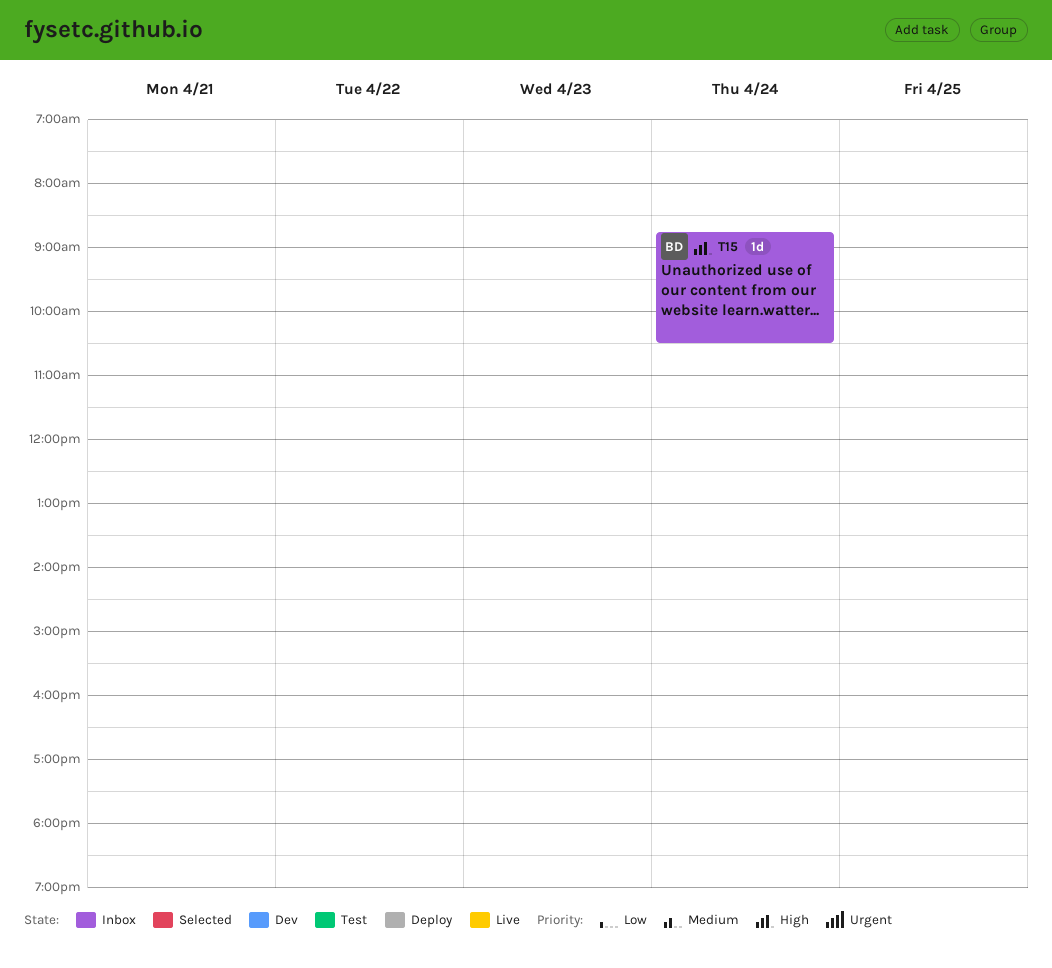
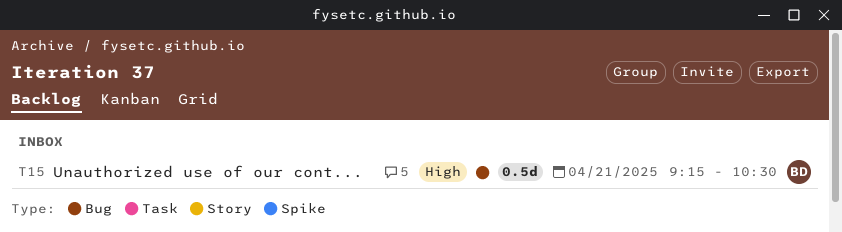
T15, estimate: 1d -> 0.5d
T15, day: Apr 24 -> Apr 21
T15, begins: 08:45 -> 09:15

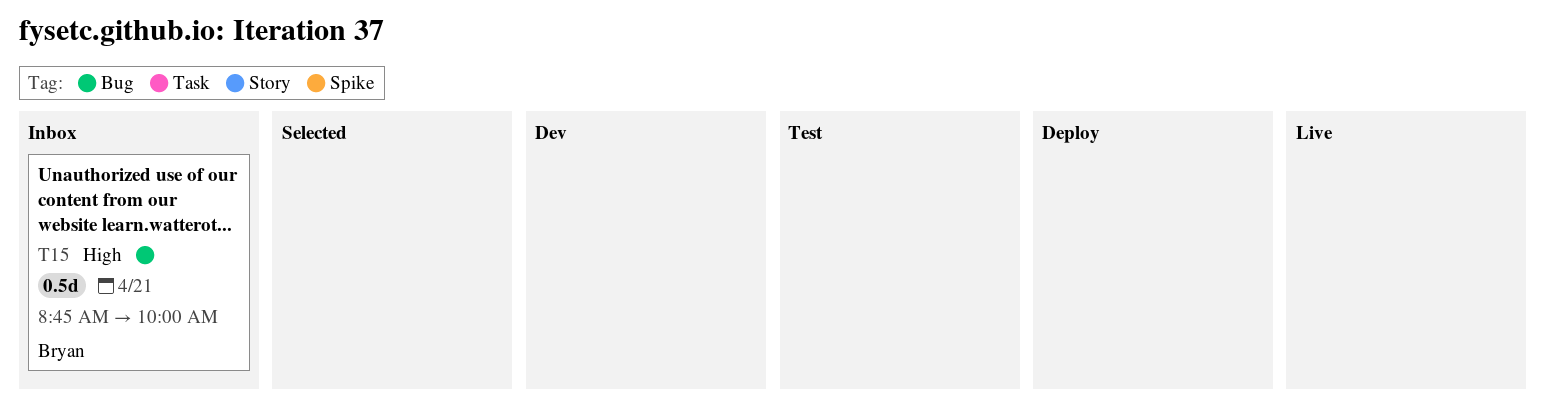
T15, begins: 09:15 -> 08:45
T15, ends: 10:30 -> 10:00

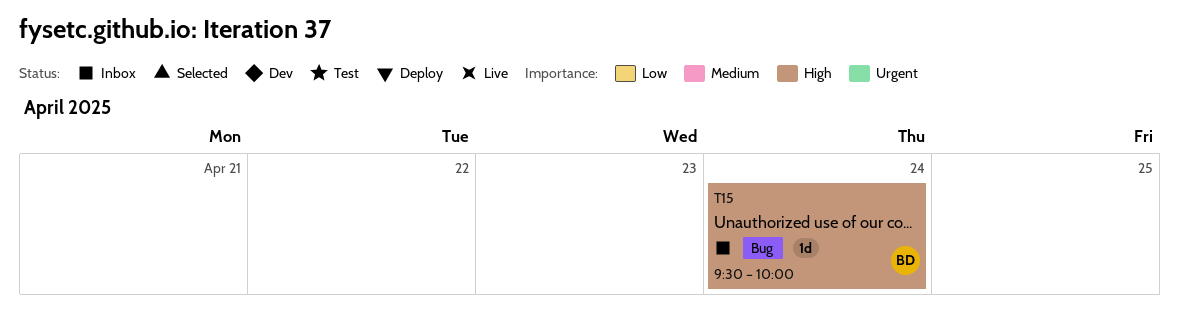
T15, estimate: 0.5d -> 1d
T15, day: Apr 21 -> Apr 24
T15, begins: 08:45 -> 09:30

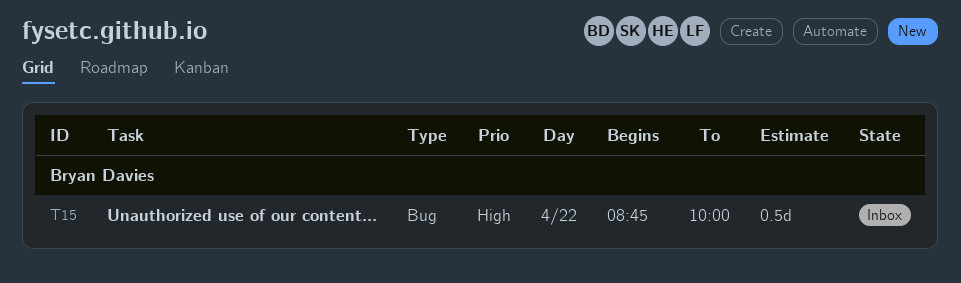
T15, estimate: 1d -> 0.5d
T15, day: Apr 24 -> Apr 22
T15, begins: 09:30 -> 08:45

